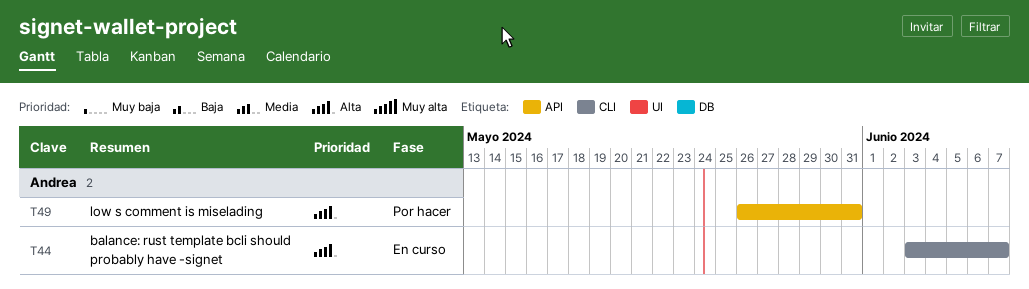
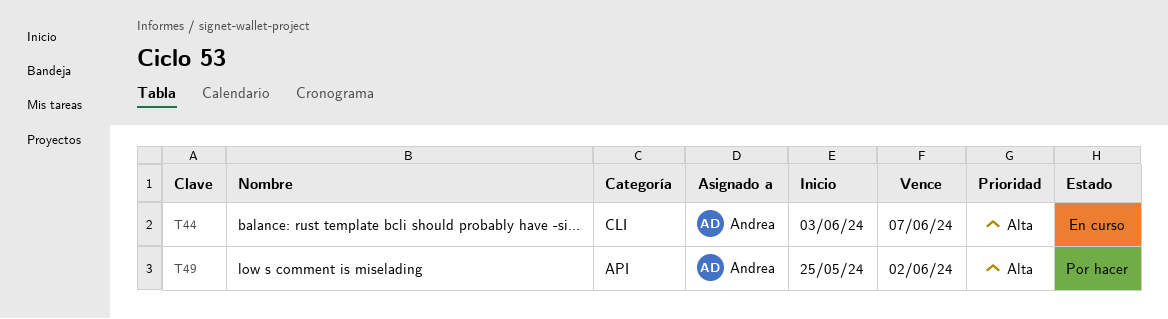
T49, start: May 26 -> May 25
T49, due: May 31 -> Jun 2

